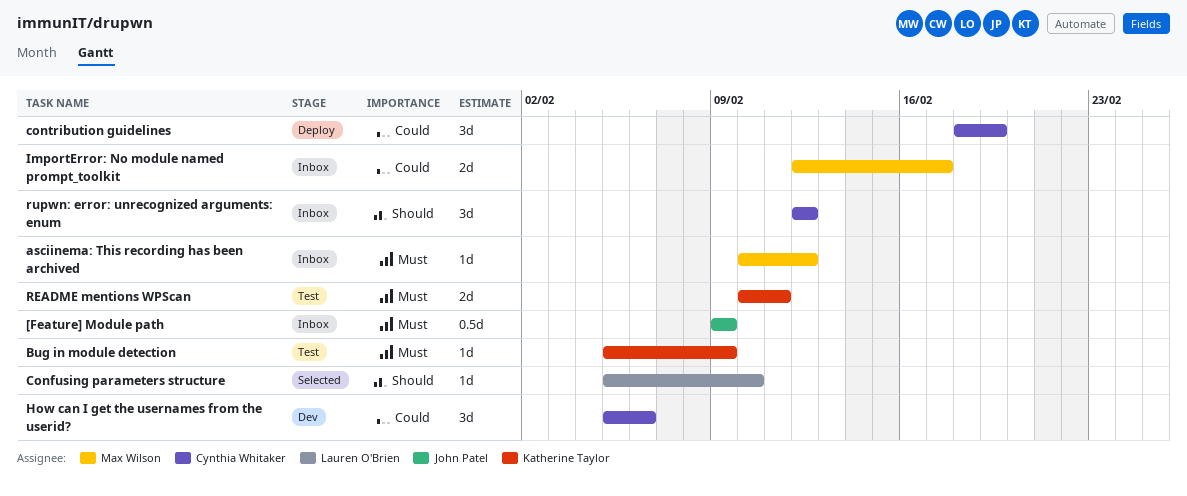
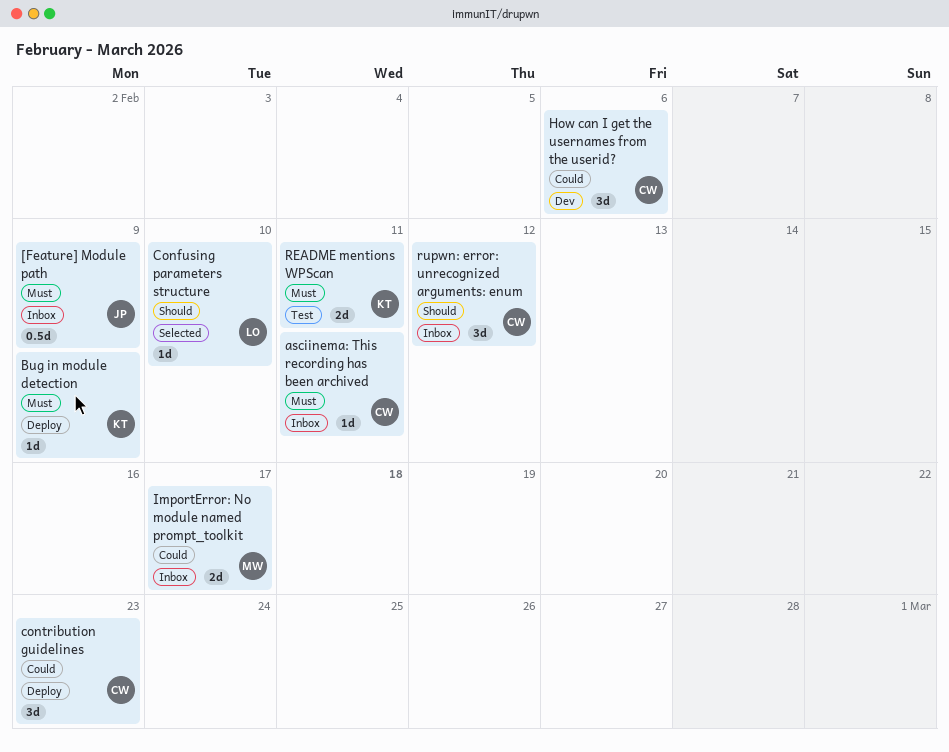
asciinema: This recording has been archived, owner: Max Wilson -> Cynthia Whitaker
asciinema: This recording has been archived, due: Feb 12 -> Feb 11
Bug in module detection, status: Test -> Deploy
contribution guidelines, due: Feb 19 -> Feb 23

